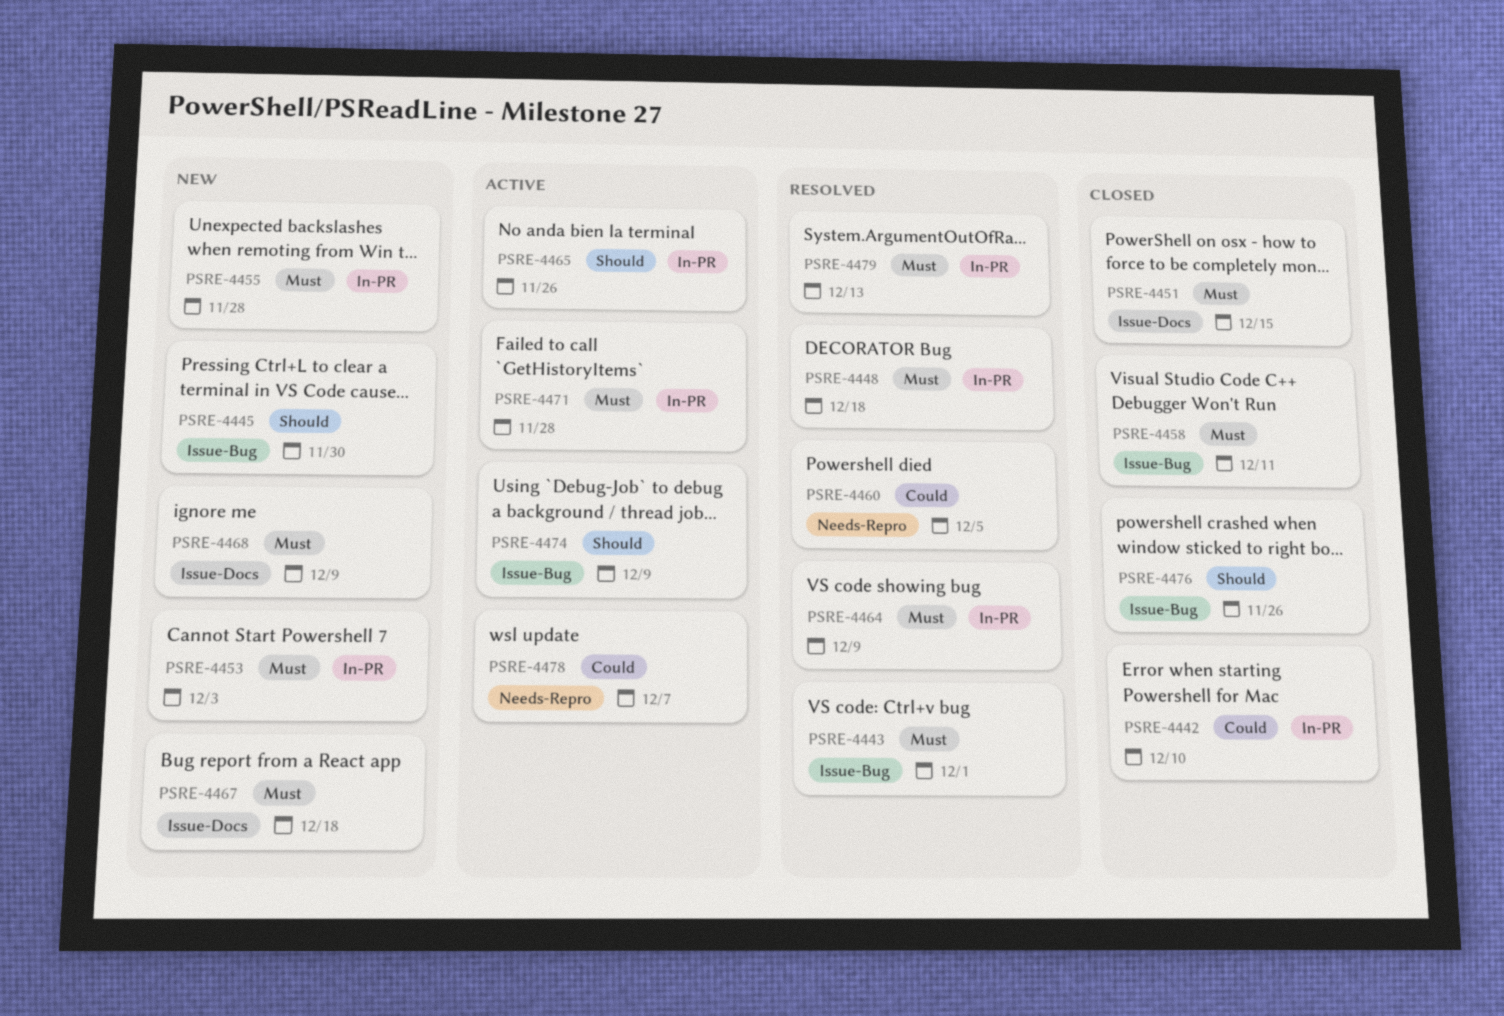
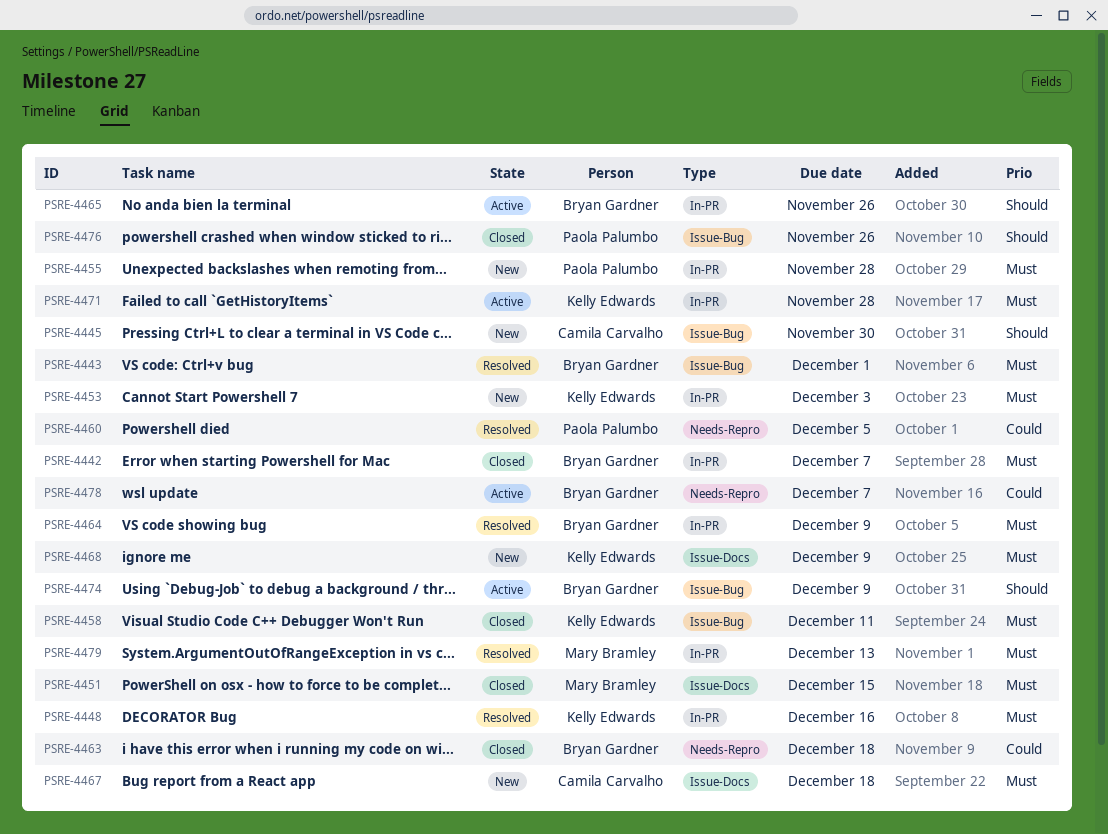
PSRE-4442, priority: Could -> Must
PSRE-4442, due: Dec 10 -> Dec 7
PSRE-4448, due: Dec 18 -> Dec 16
PSRE-4463: none -> present

